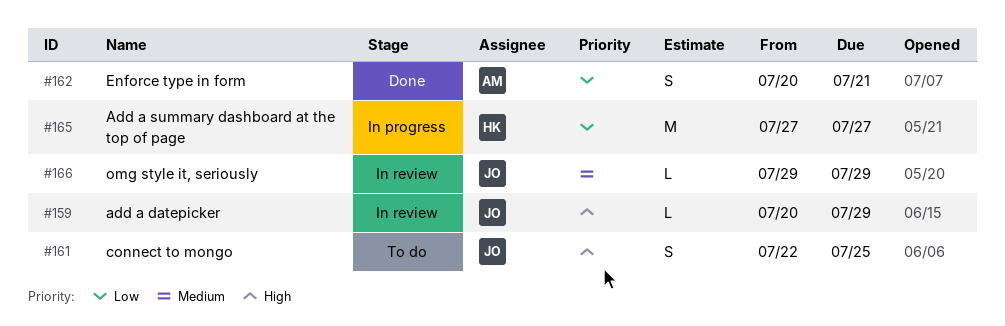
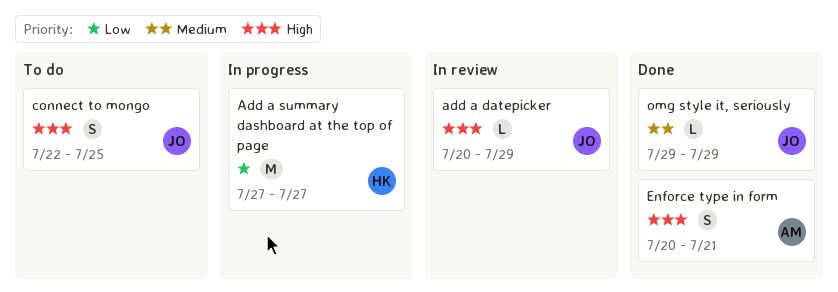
Enforce type in form, priority: Low -> High
omg style it, seriously, status: In review -> Done

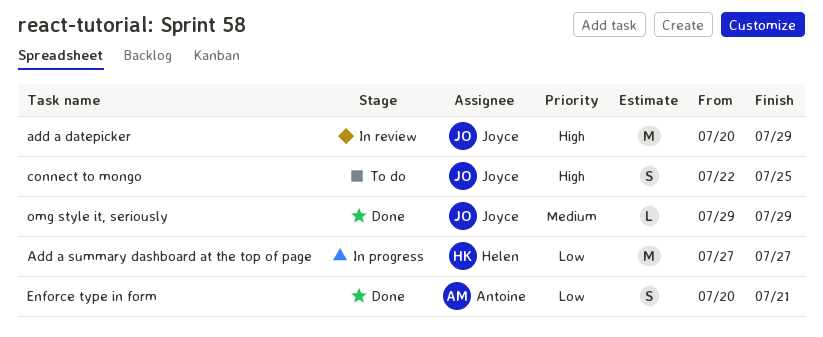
add a datepicker, estimate: L -> M
Enforce type in form, priority: High -> Low

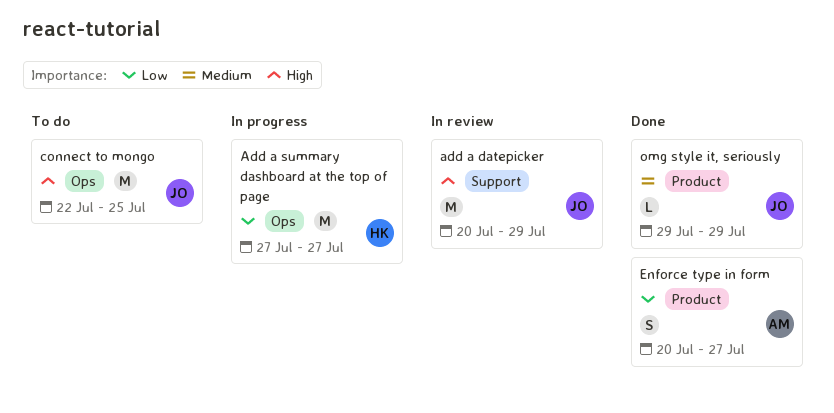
connect to mongo, estimate: S -> M
Enforce type in form, due: Jul 21 -> Jul 27

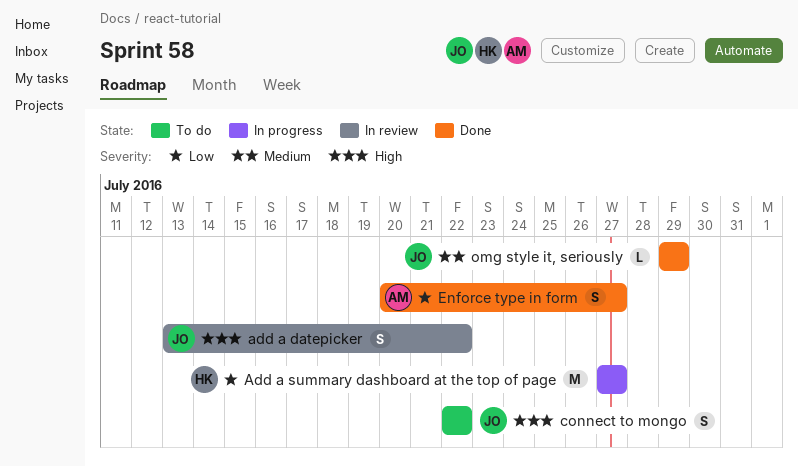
add a datepicker, estimate: M -> S
add a datepicker, start: Jul 20 -> Jul 13
add a datepicker, due: Jul 29 -> Jul 22
connect to mongo, estimate: M -> S
connect to mongo, due: Jul 25 -> Jul 22

